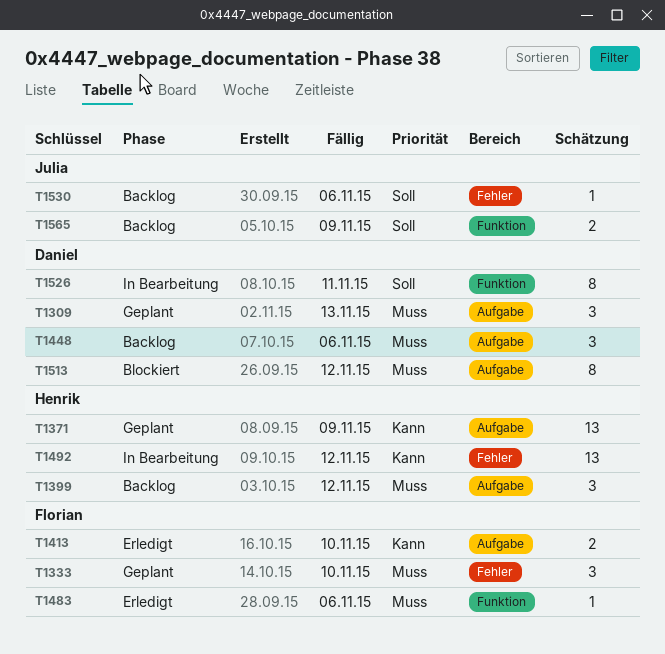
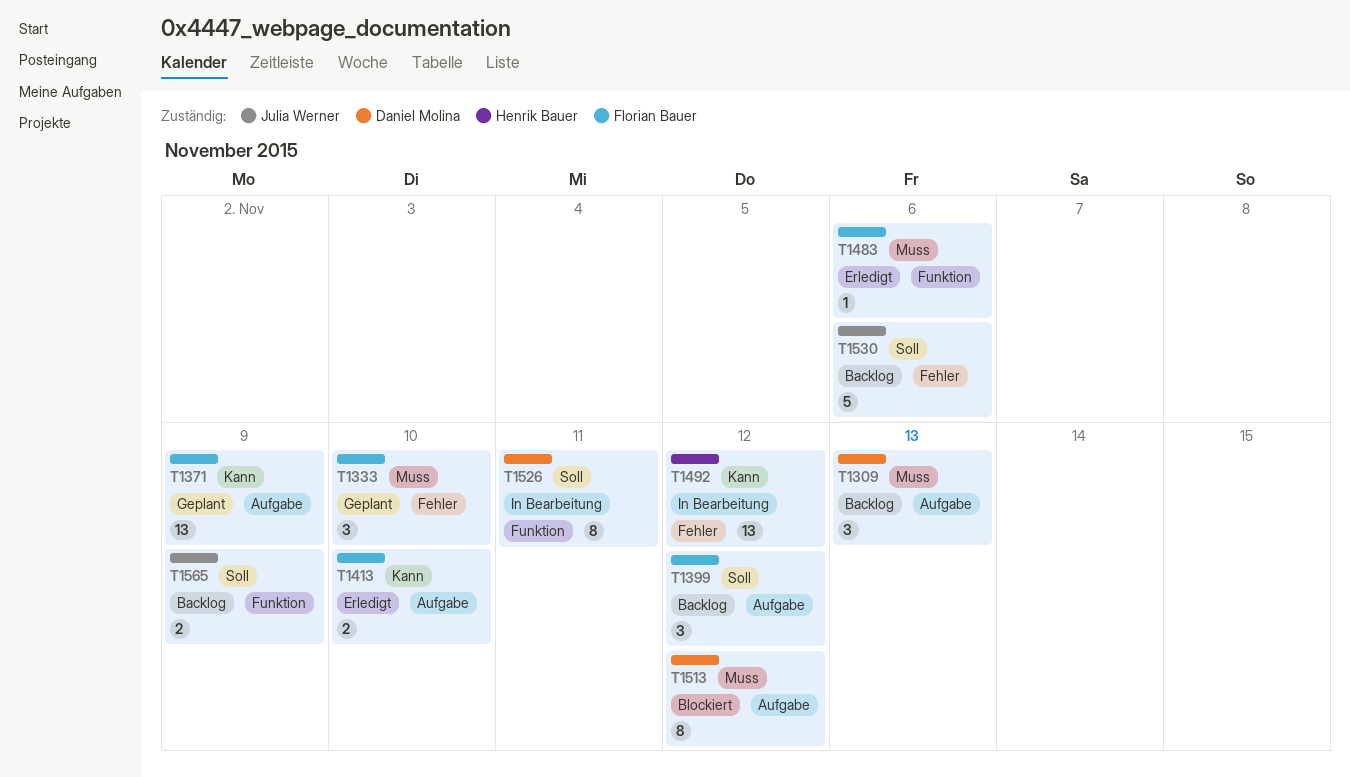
T1309, status: Geplant -> Backlog
T1371, owner: Henrik Bauer -> Florian Bauer
T1399, owner: Henrik Bauer -> Florian Bauer
T1399, priority: Muss -> Soll
T1448: present -> none
T1530, estimate: 1 -> 5

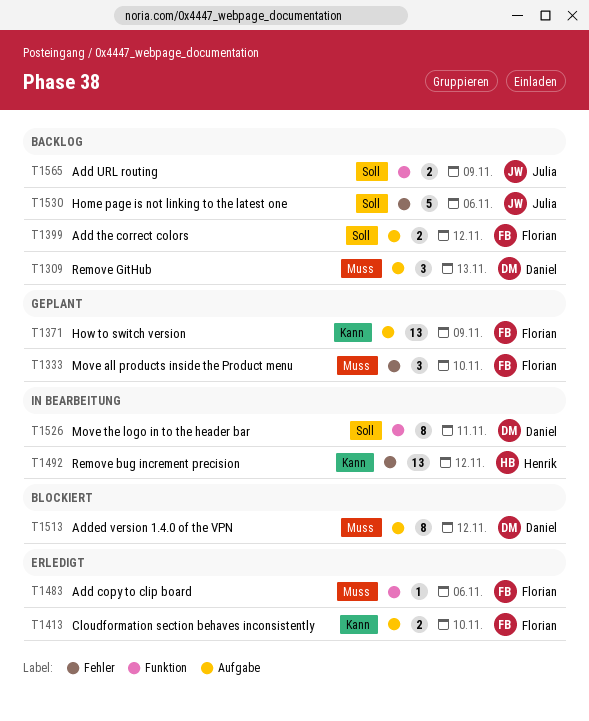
T1399, estimate: 3 -> 2

